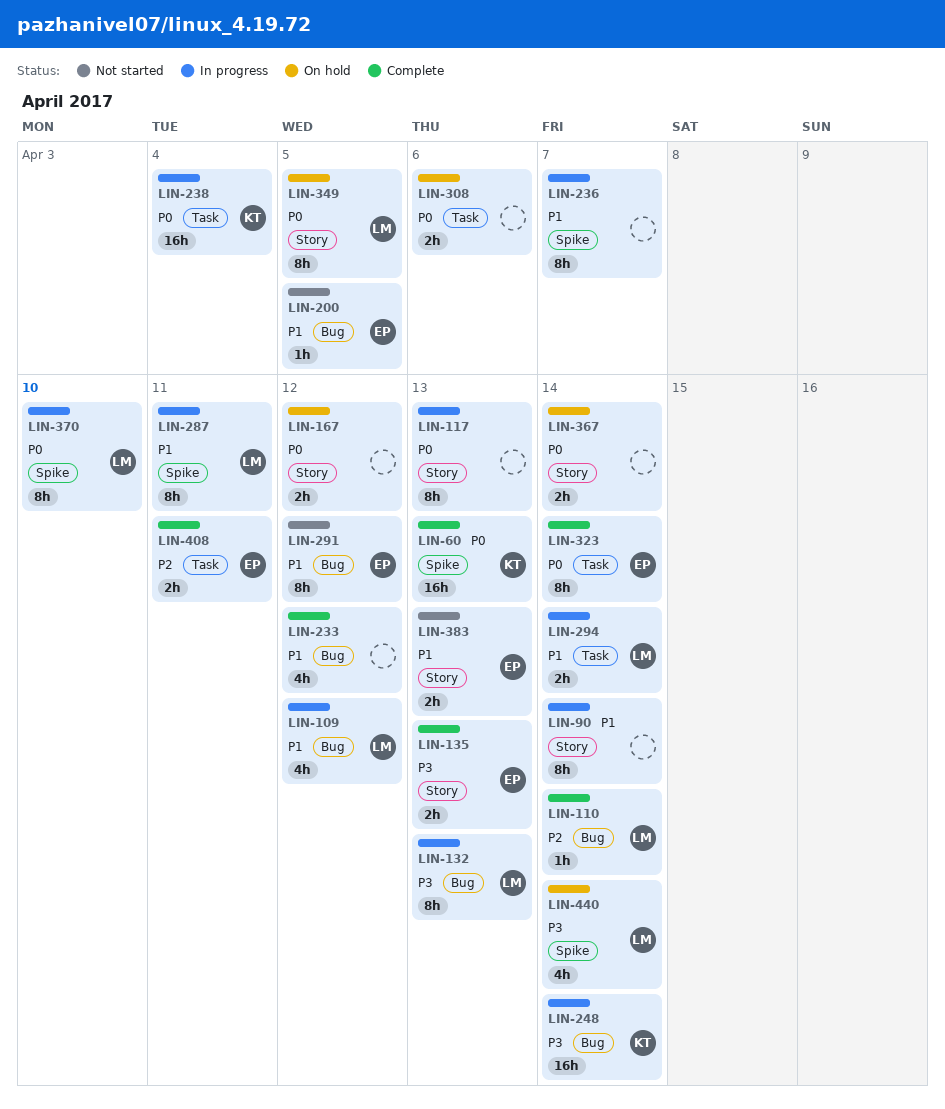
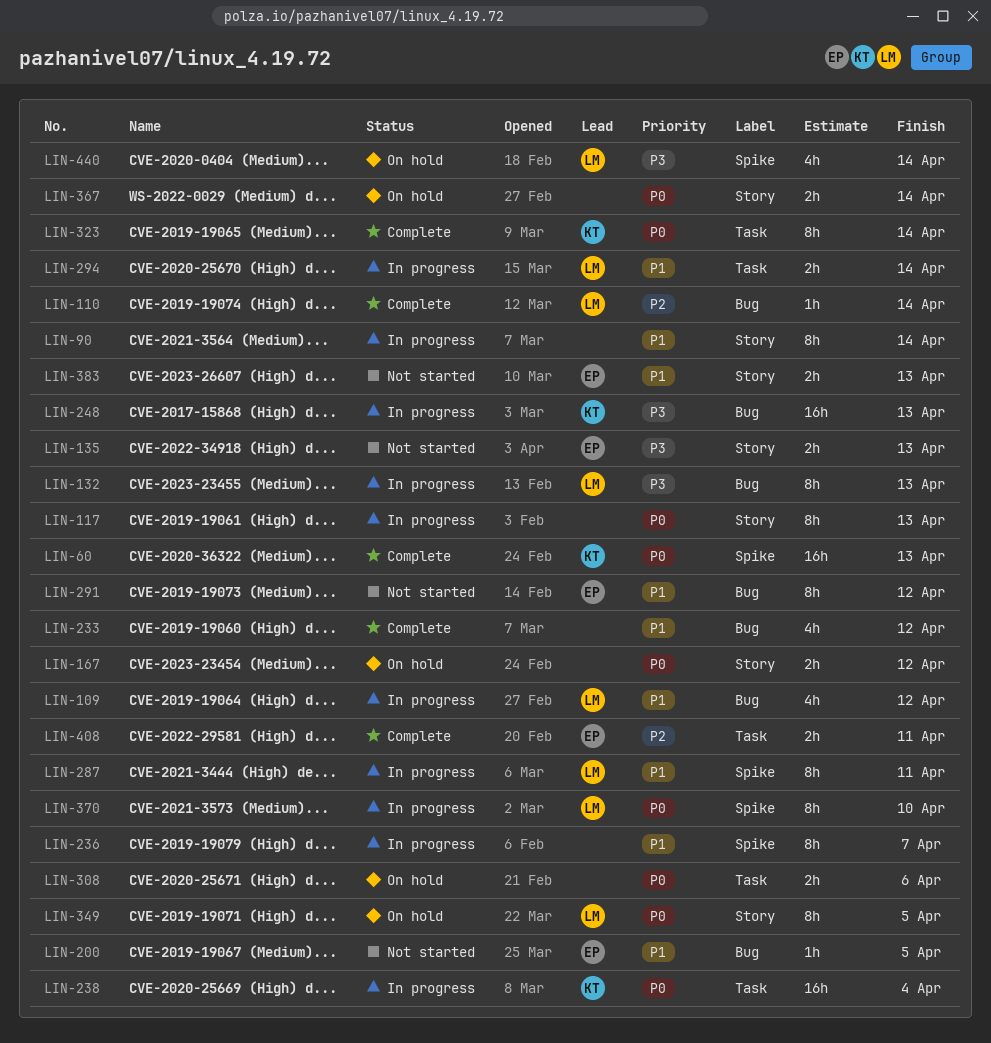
LIN-135, status: Complete -> Not started
LIN-248, due: Apr 14 -> Apr 13
LIN-323, owner: EP -> KT

